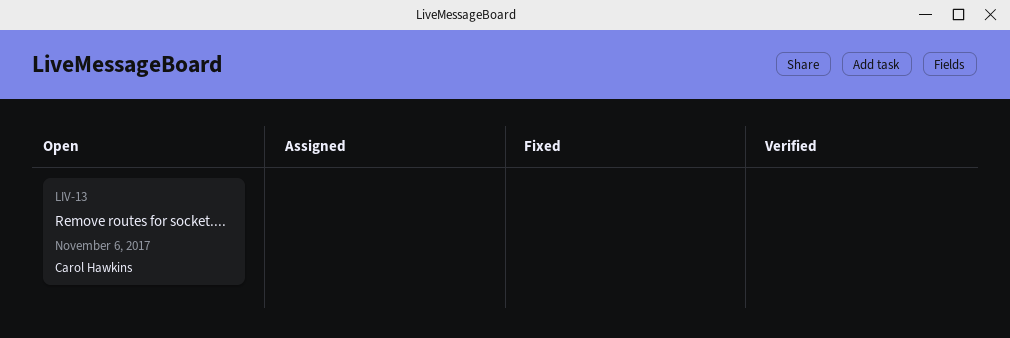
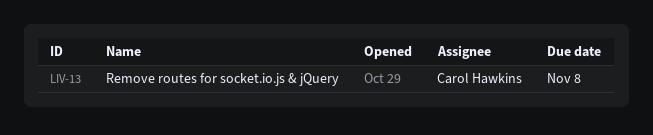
LIV-13, due: Nov 6 -> Nov 8

